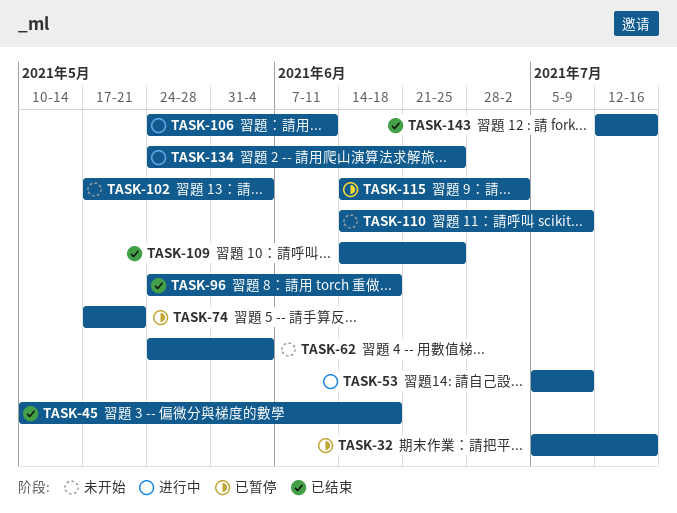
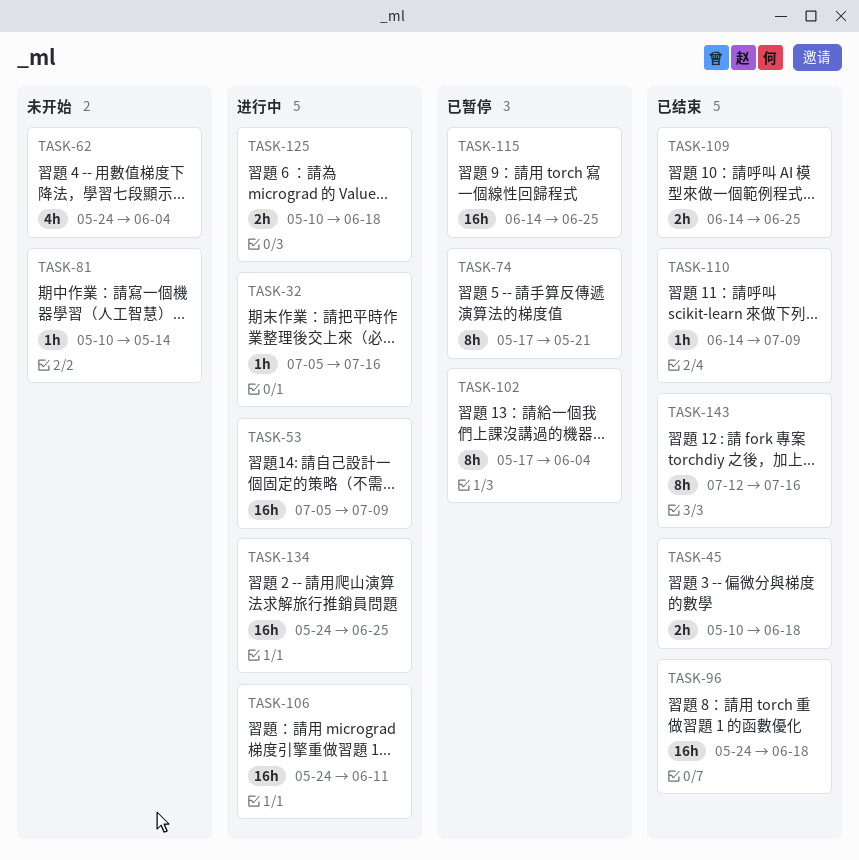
TASK-32, status: 已暂停 -> 进行中
TASK-81: none -> present
TASK-102, status: 未开始 -> 已暂停
TASK-110, status: 未开始 -> 已结束
TASK-115, due: Jul 2 -> Jun 25
TASK-125: none -> present

